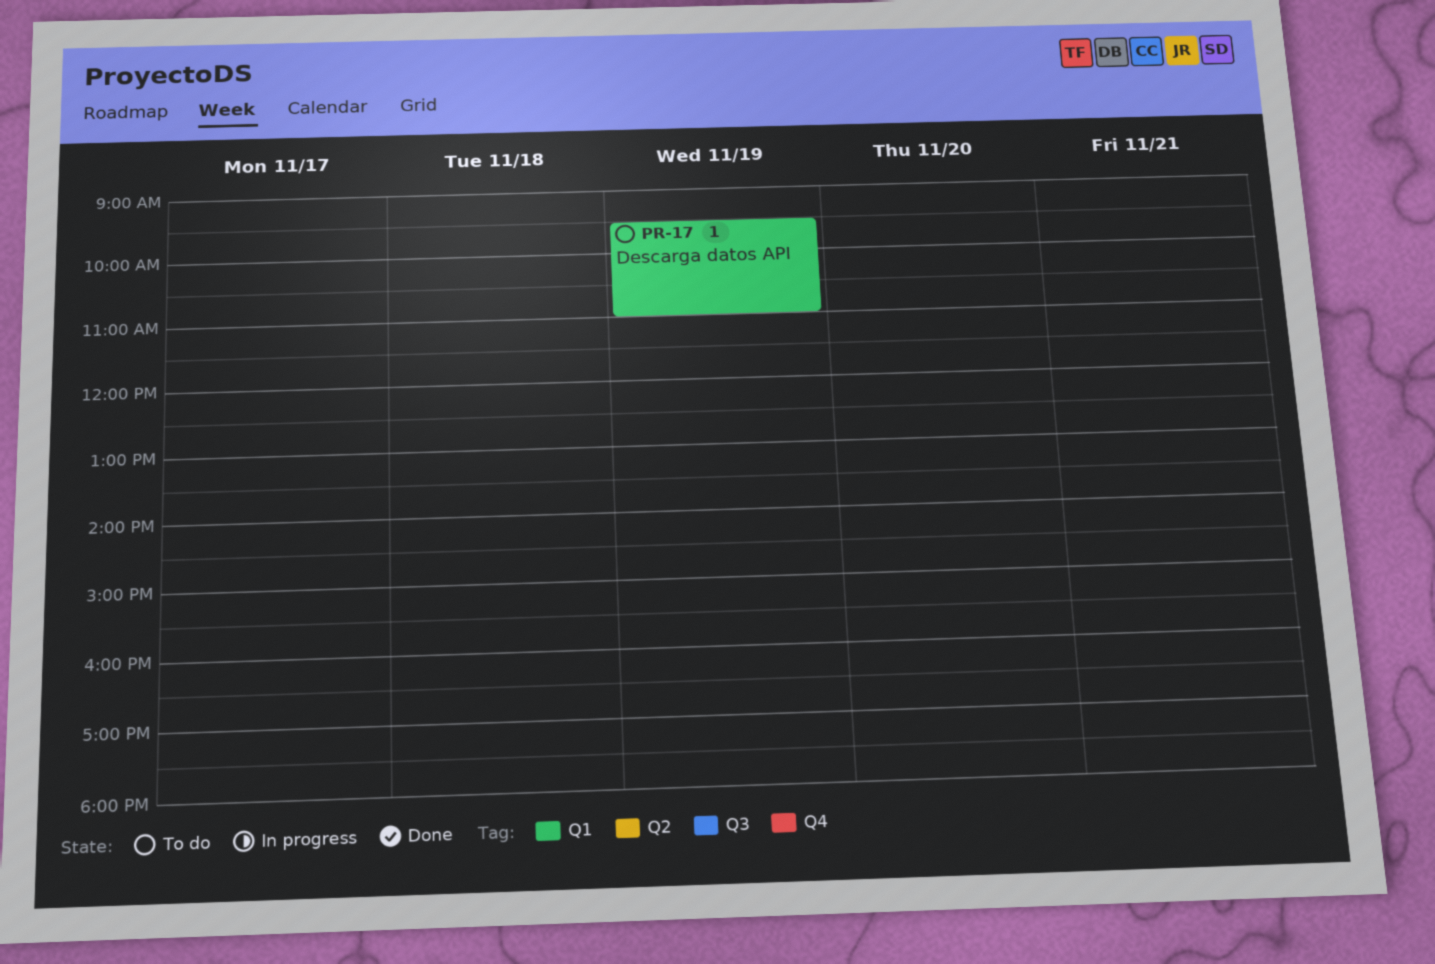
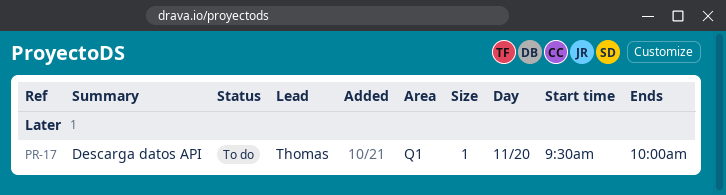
PR-17, day: Nov 19 -> Nov 20
PR-17, ends: 11:00 -> 10:00

